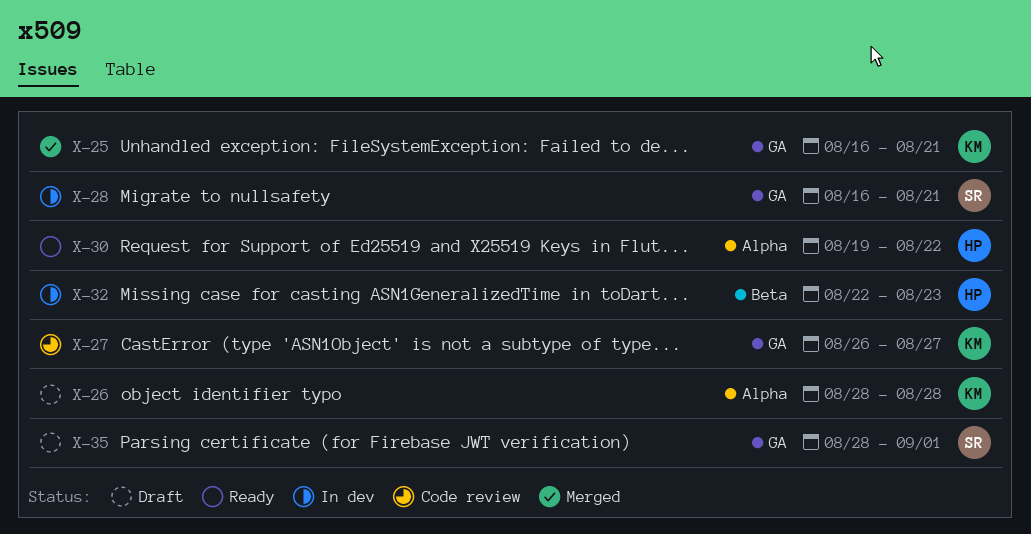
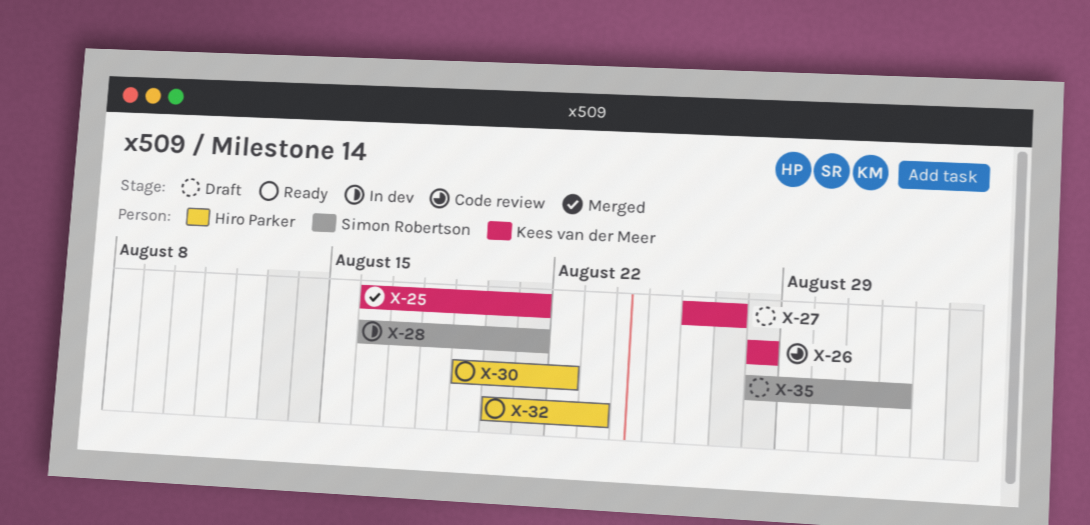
X-26, status: Draft -> Code review
X-27, status: Code review -> Draft
X-32, status: In dev -> Ready
X-32, start: Aug 22 -> Aug 20

